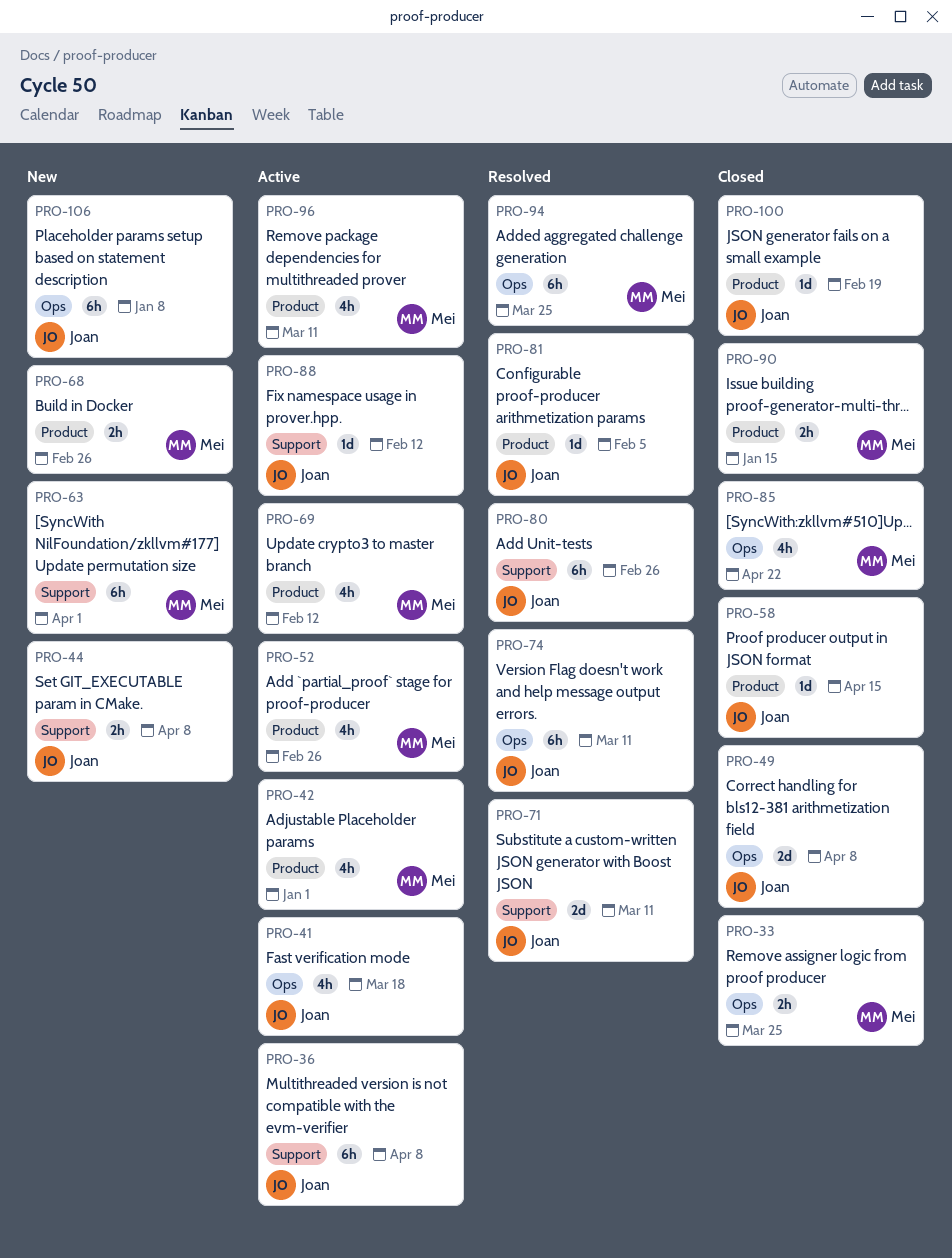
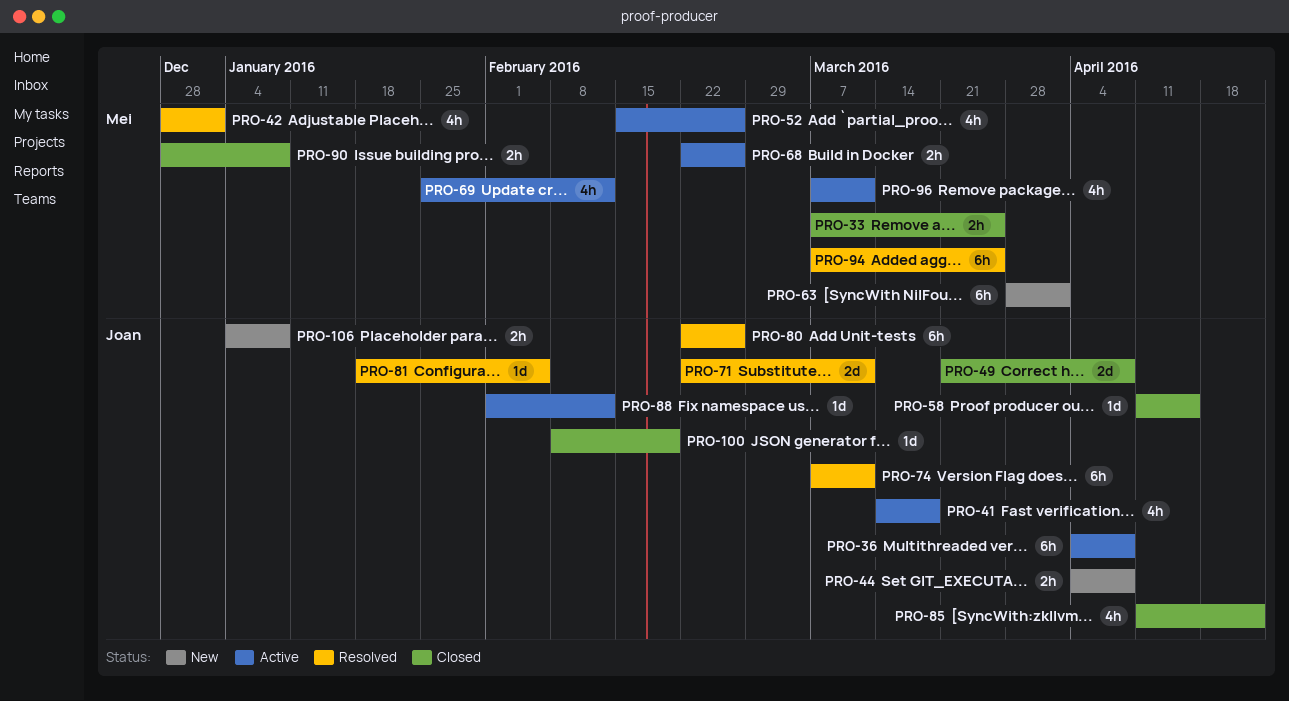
PRO-42, status: Active -> Resolved
PRO-68, status: New -> Active
PRO-85, owner: Mei -> Joan
PRO-90, due: Jan 15 -> Jan 8
PRO-106, estimate: 6h -> 2h

